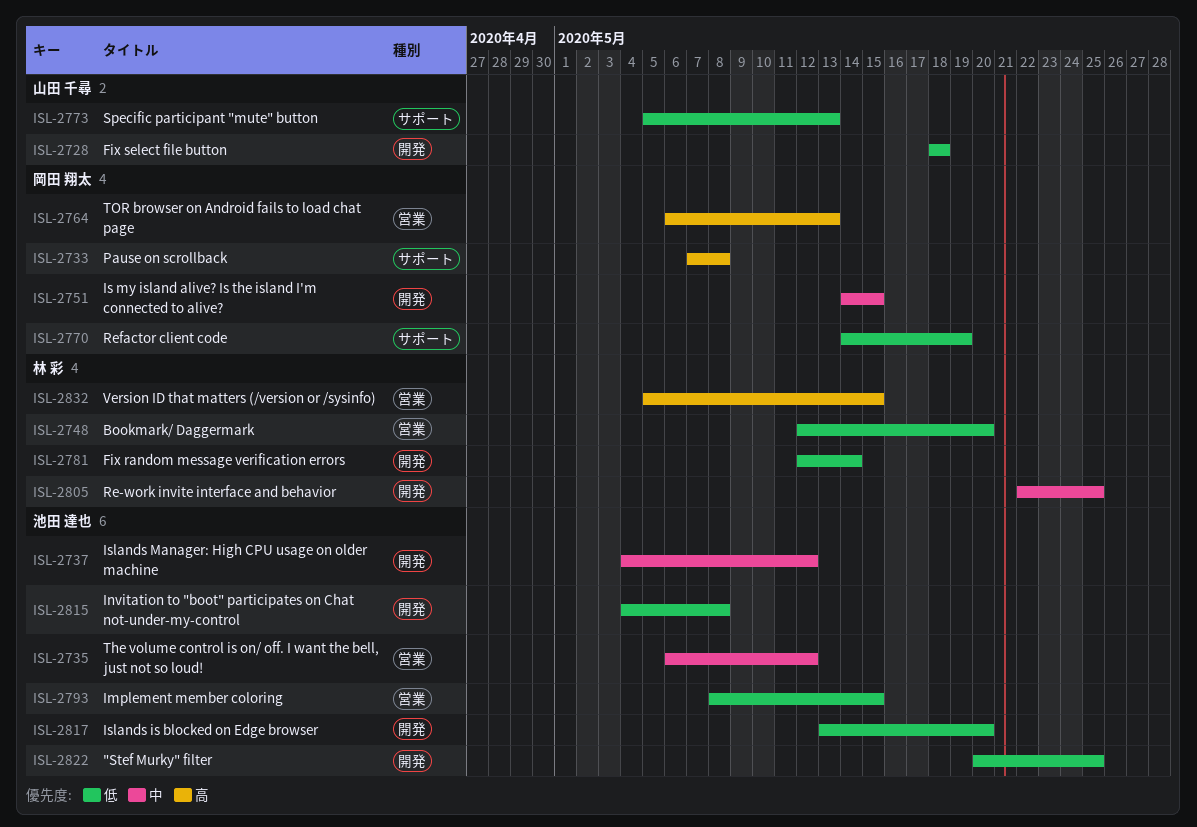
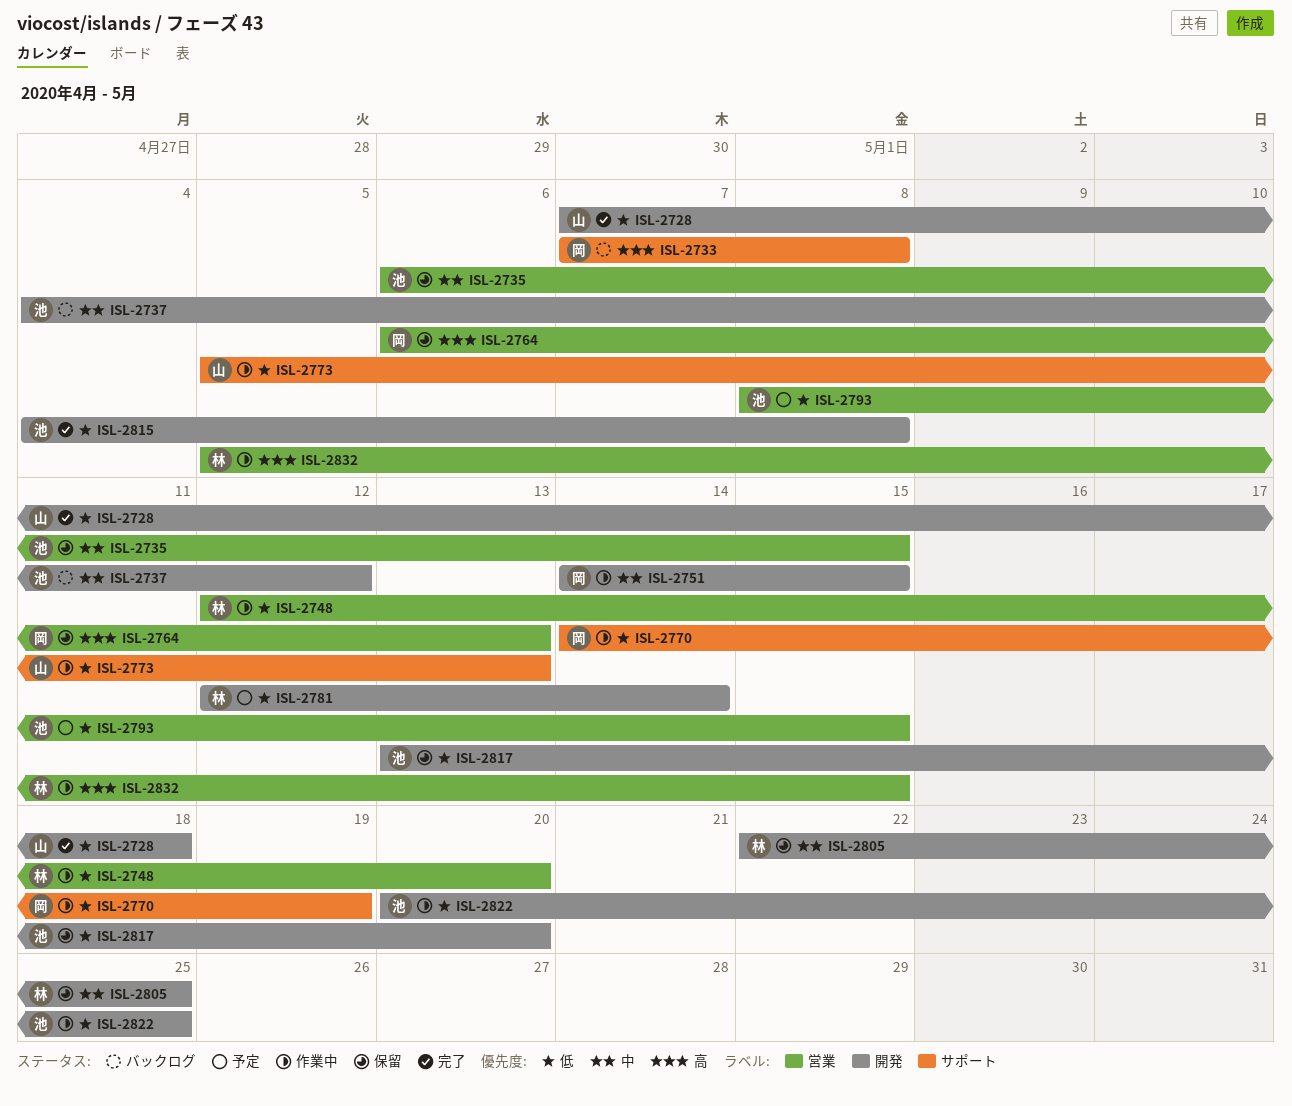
ISL-2728, start: May 18 -> May 7
ISL-2735, due: May 12 -> May 15

